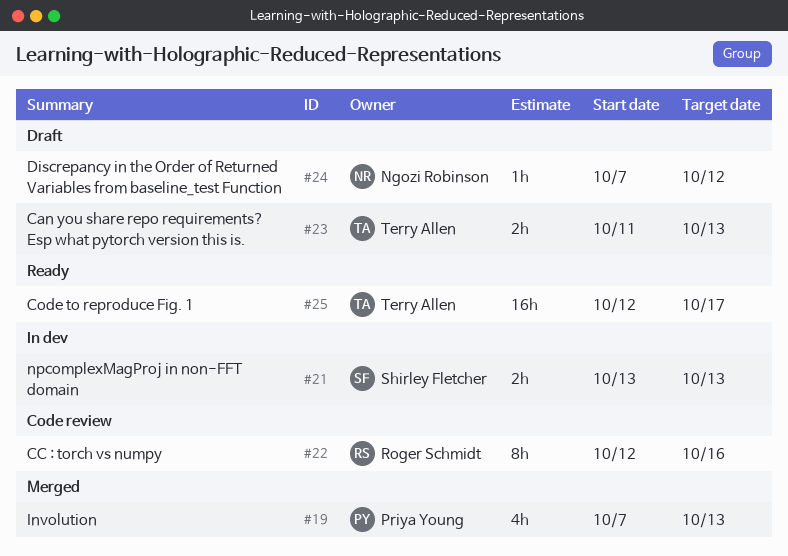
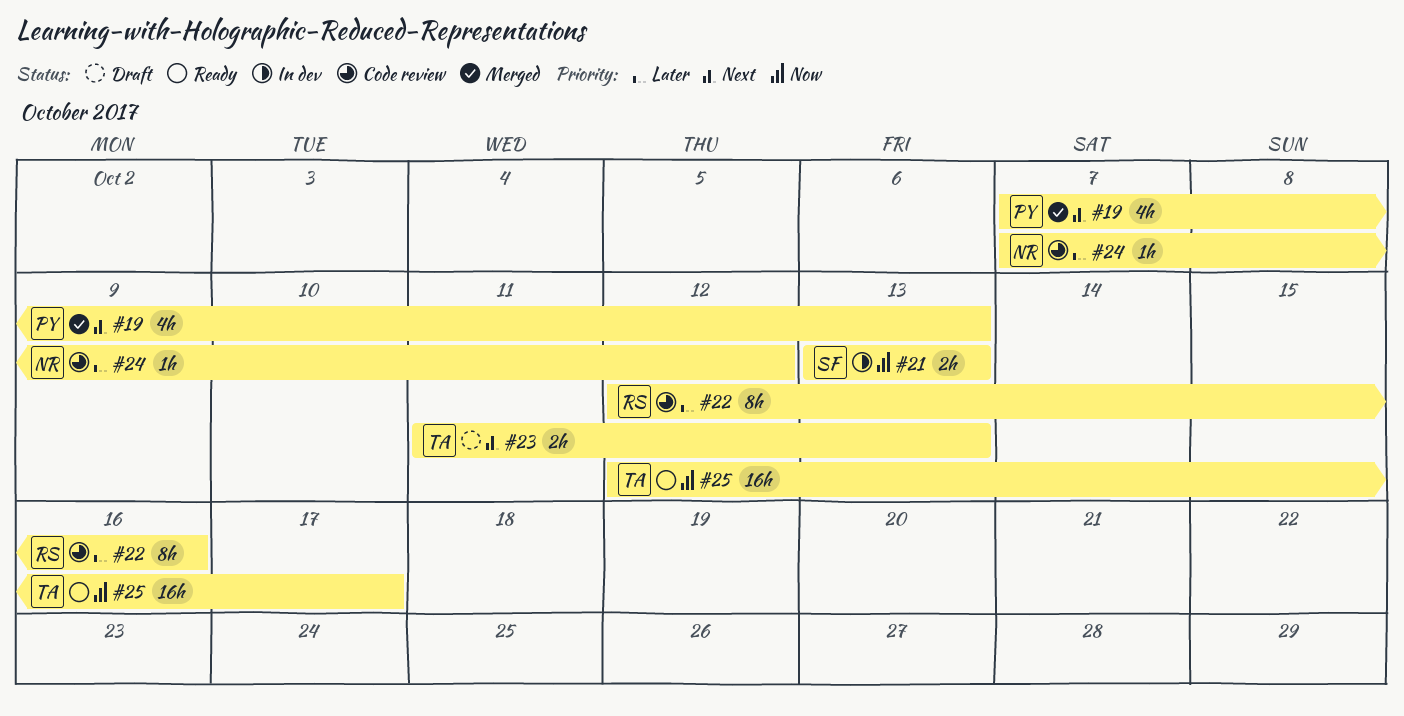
#24, status: Draft -> Code review

